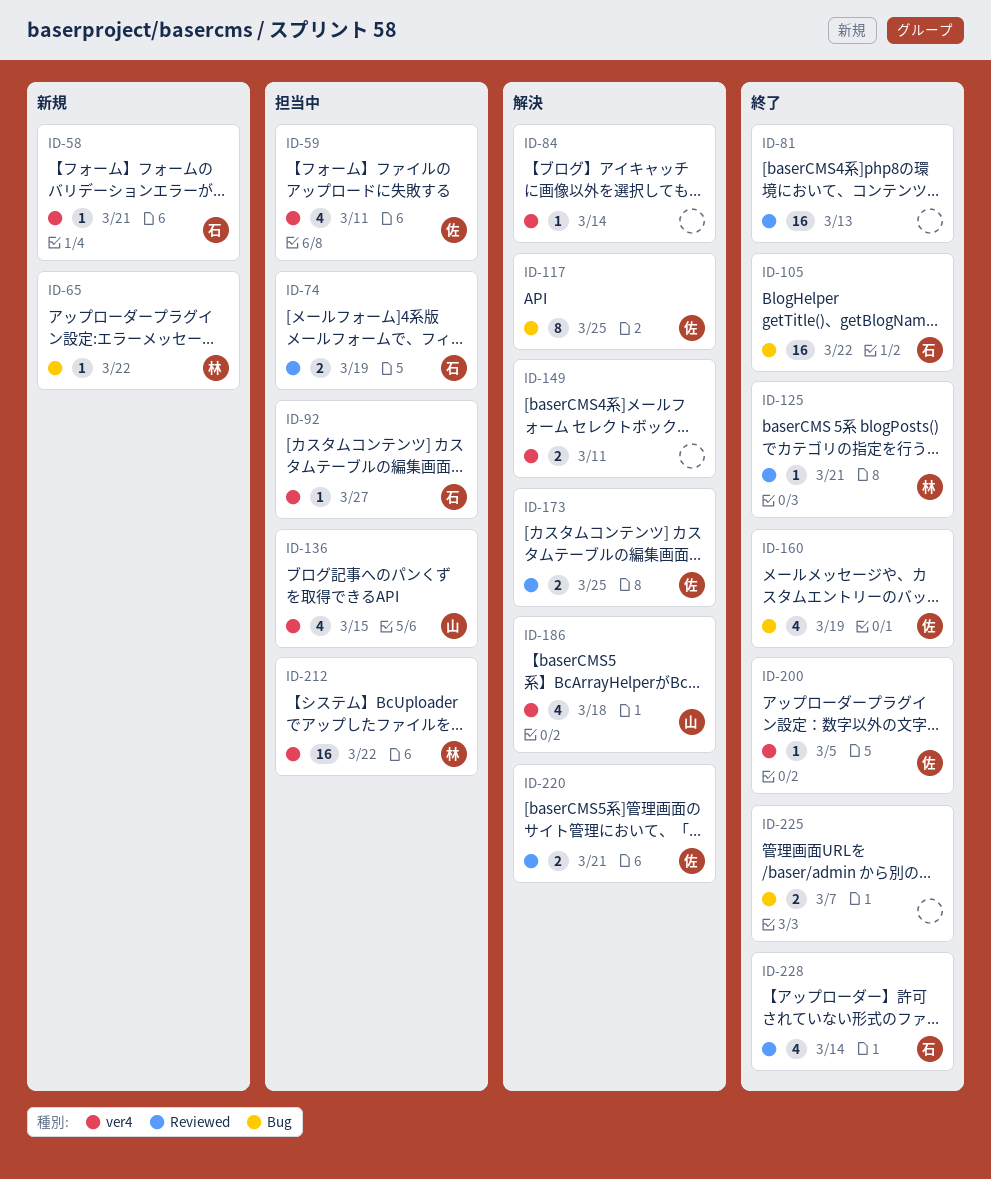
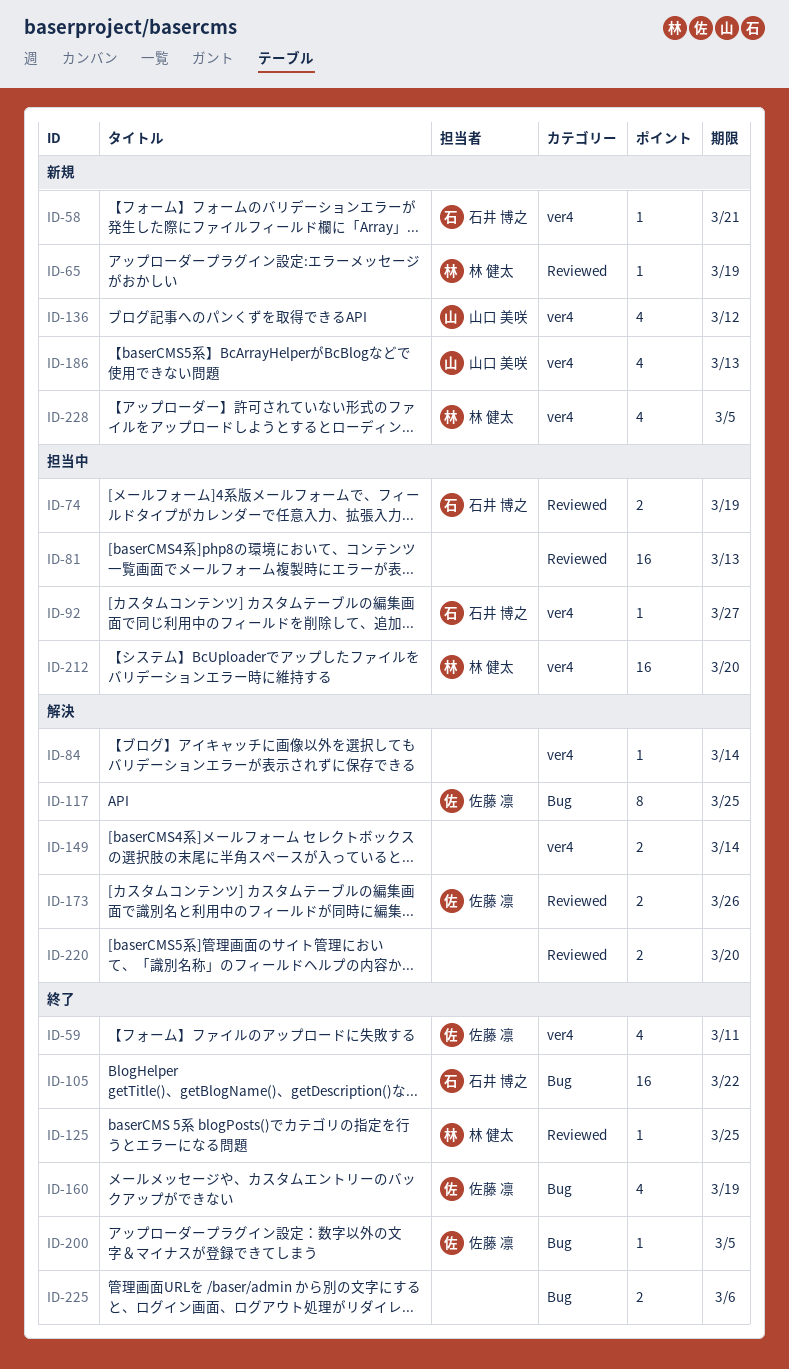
ID-59, status: 担当中 -> 終了
ID-65, label: Bug -> Reviewed
ID-65, due: Mar 22 -> Mar 19
ID-81, status: 終了 -> 担当中
ID-125, due: Mar 21 -> Mar 25
ID-136, status: 担当中 -> 新規
ID-136, due: Mar 15 -> Mar 12
ID-149, due: Mar 11 -> Mar 14
ID-173, due: Mar 25 -> Mar 26
ID-186, status: 解決 -> 新規
ID-186, due: Mar 18 -> Mar 13
ID-200, label: ver4 -> Bug
ID-212, due: Mar 22 -> Mar 20
ID-220, owner: 佐藤 凛 -> none
ID-220, due: Mar 21 -> Mar 20
ID-225, due: Mar 7 -> Mar 6
ID-228, status: 終了 -> 新規
ID-228, owner: 石井 博之 -> 林 健太
ID-228, label: Reviewed -> ver4
ID-228, due: Mar 14 -> Mar 5

